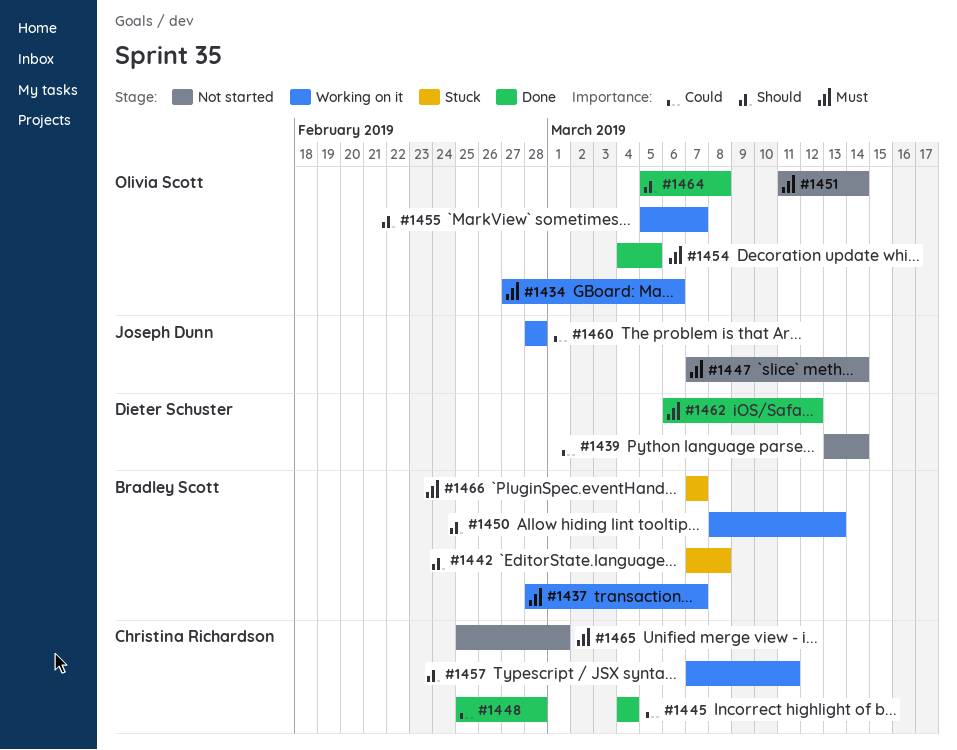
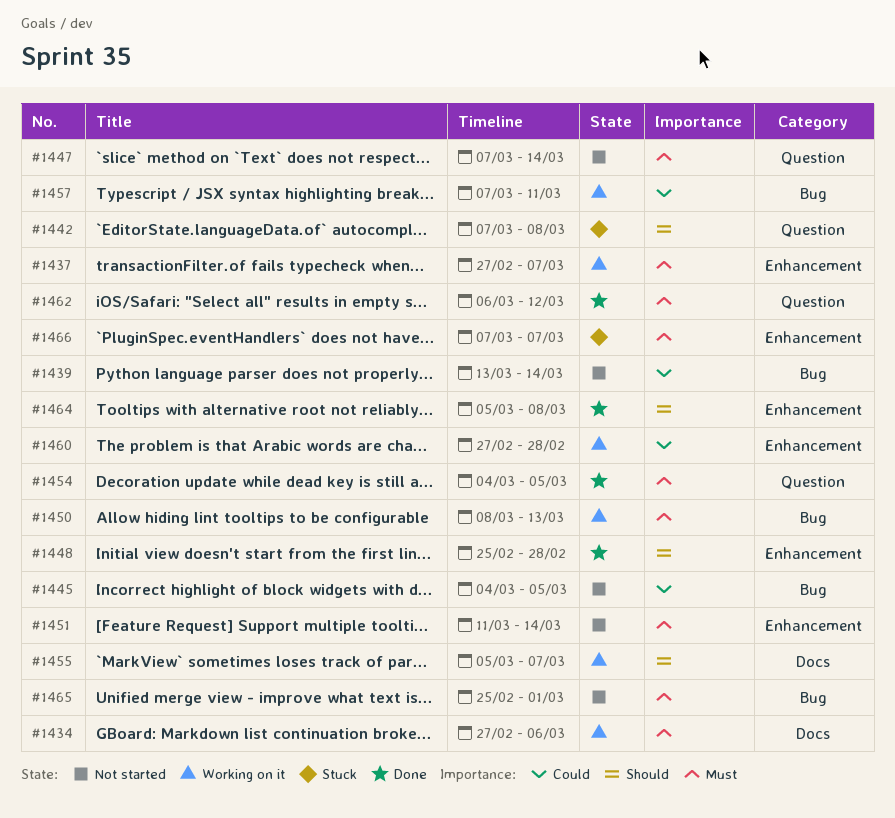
#1437, start: Feb 28 -> Feb 27
#1445, status: Done -> Not started
#1445, due: Mar 4 -> Mar 5
#1448, priority: Could -> Should
#1450, priority: Should -> Must
#1457, priority: Should -> Could
#1460, start: Feb 28 -> Feb 27

